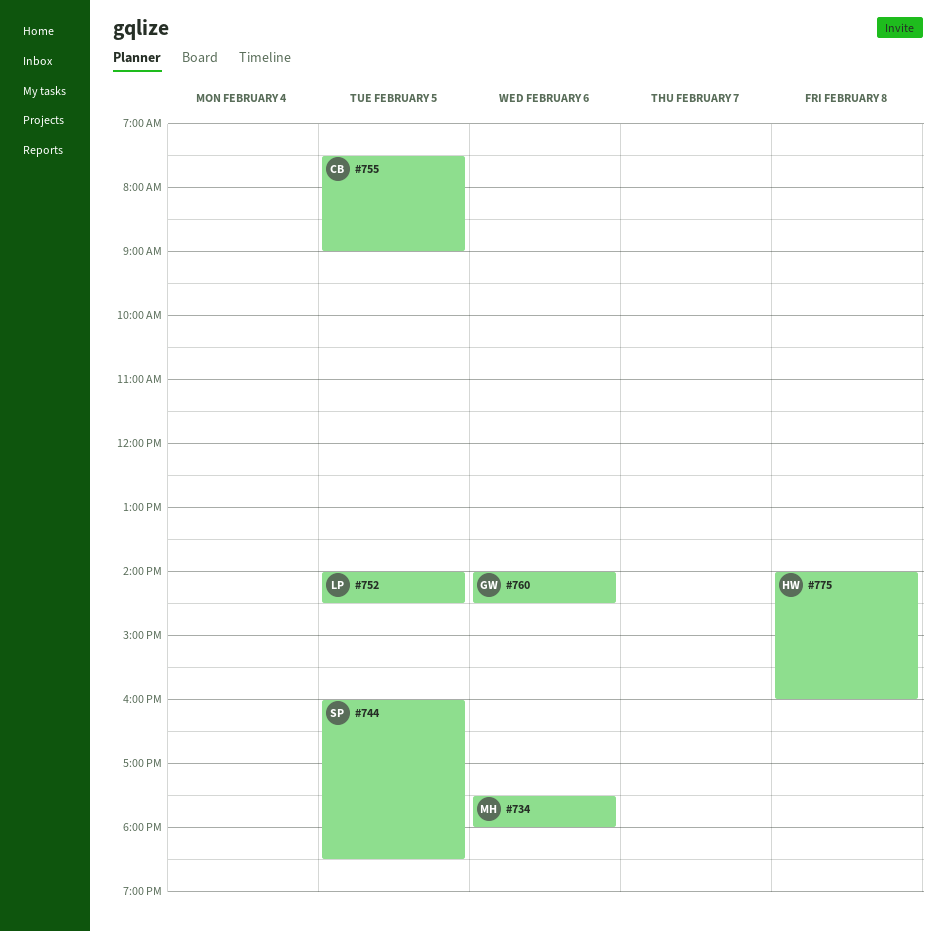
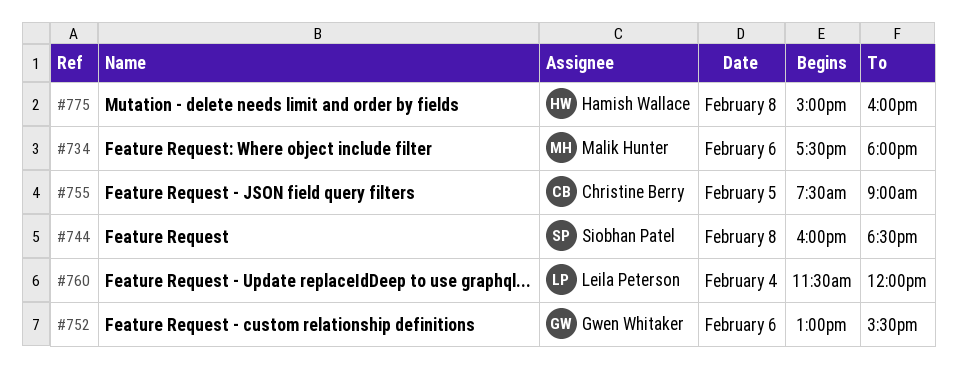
#744, day: Feb 5 -> Feb 8
#752, owner: Leila Peterson -> Gwen Whitaker
#752, day: Feb 5 -> Feb 6
#752, begins: 14:00 -> 13:00
#752, ends: 14:30 -> 15:30
#760, owner: Gwen Whitaker -> Leila Peterson
#760, day: Feb 6 -> Feb 4
#760, begins: 14:00 -> 11:30
#760, ends: 14:30 -> 12:00
#775, begins: 14:00 -> 15:00

